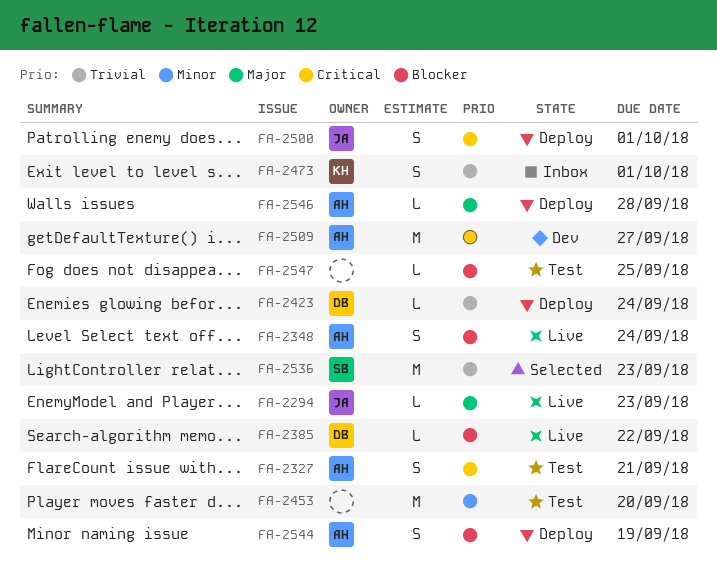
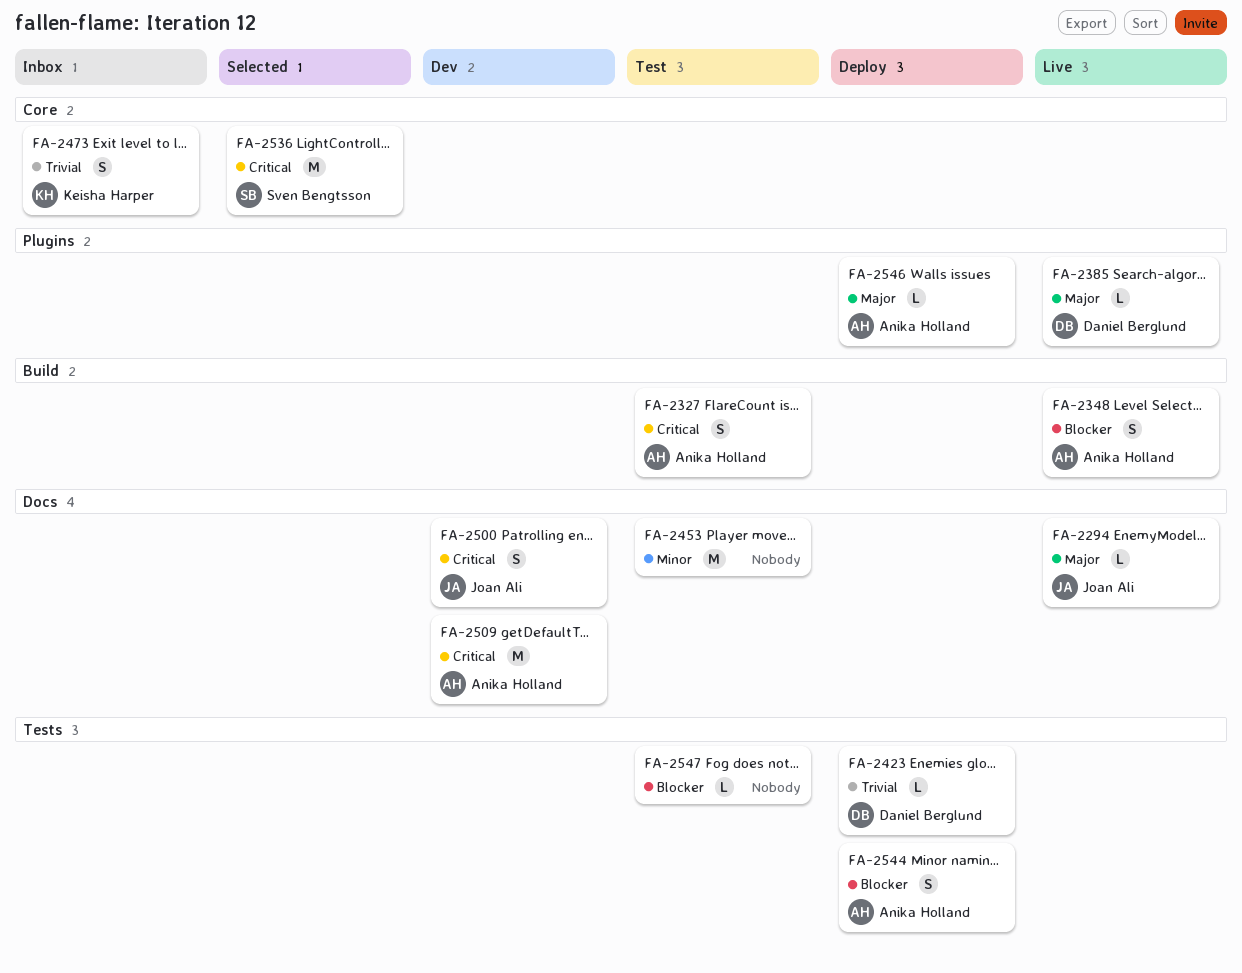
FA-2385, priority: Blocker -> Major
FA-2500, status: Deploy -> Dev
FA-2536, priority: Trivial -> Critical

